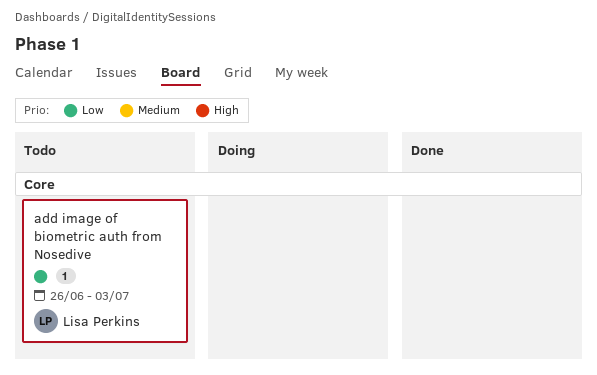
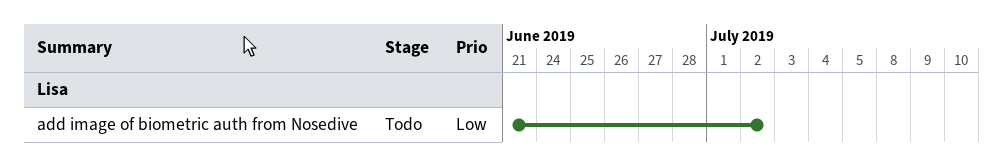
add image of biometric auth from Nosedive, start: Jun 26 -> Jun 21
add image of biometric auth from Nosedive, due: Jul 3 -> Jul 2

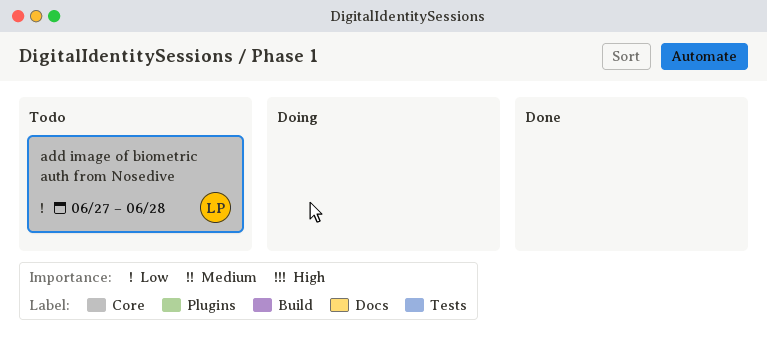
add image of biometric auth from Nosedive, start: Jun 21 -> Jun 27
add image of biometric auth from Nosedive, due: Jul 2 -> Jun 28

